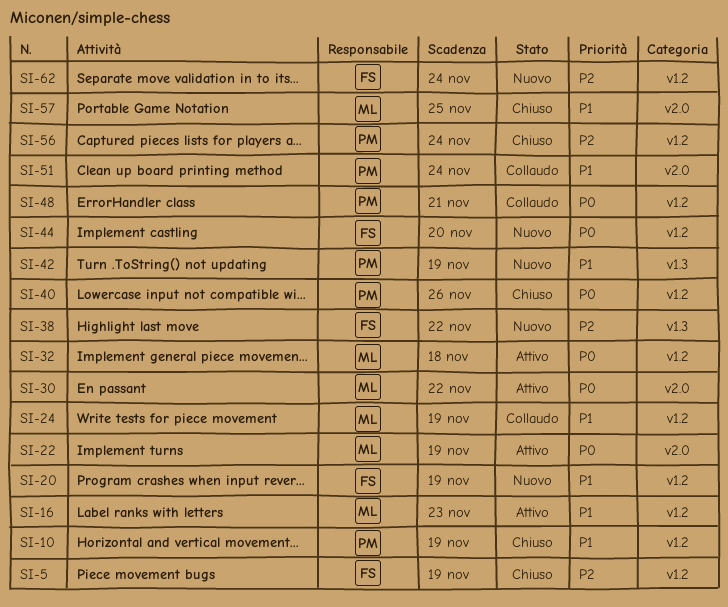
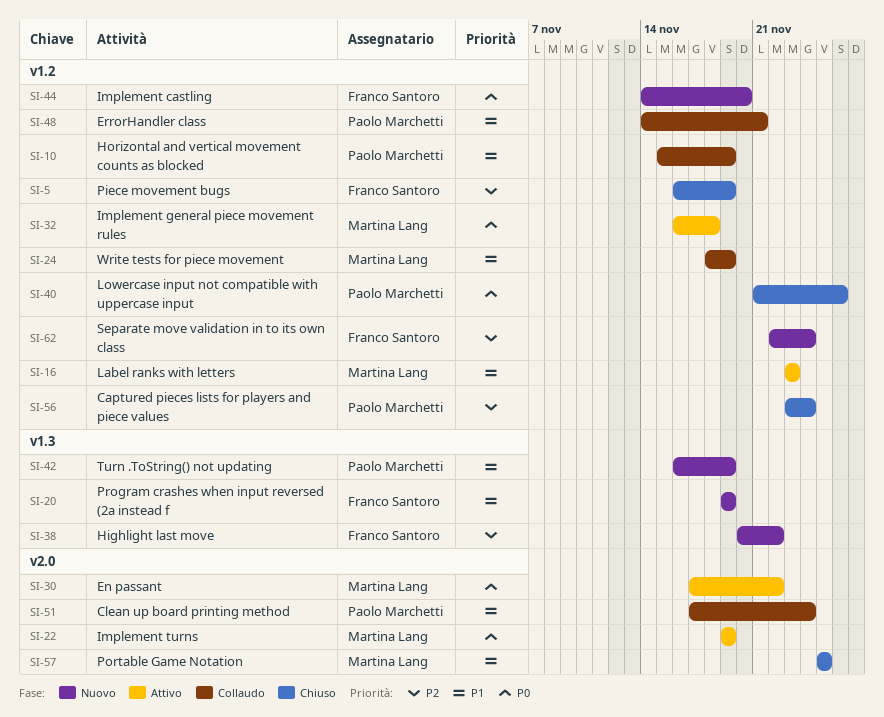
SI-10, status: Chiuso -> Collaudo
SI-20, label: v1.2 -> v1.3
SI-48, priority: P0 -> P1

